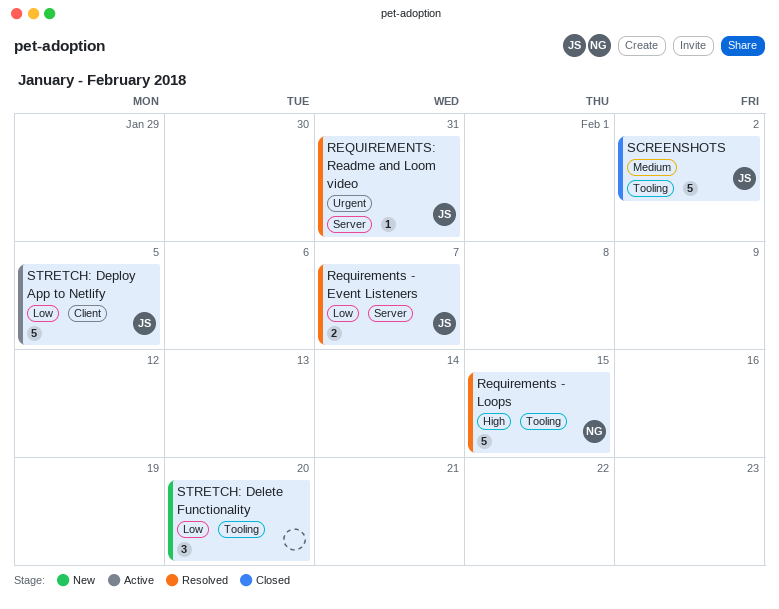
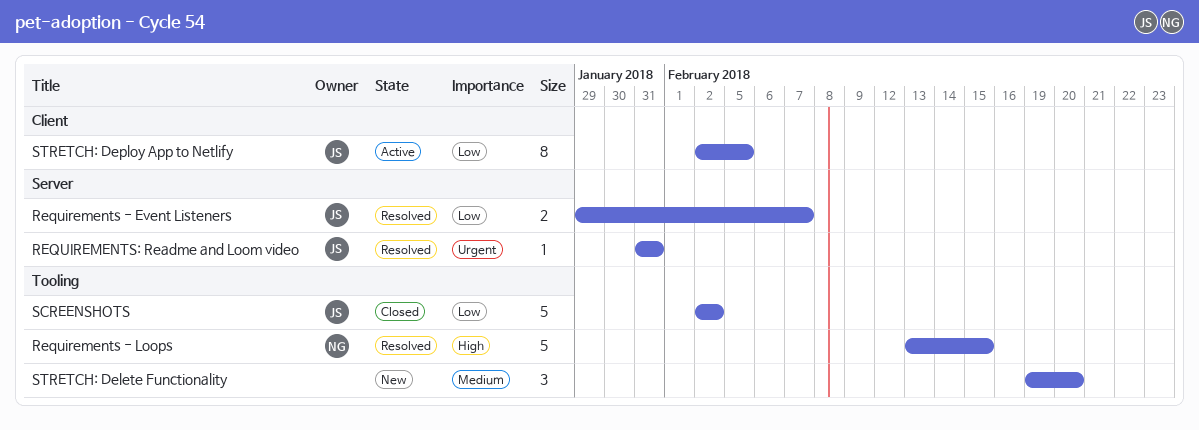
SCREENSHOTS, priority: Medium -> Low
STRETCH: Delete Functionality, priority: Low -> Medium
STRETCH: Deploy App to Netlify, estimate: 5 -> 8

